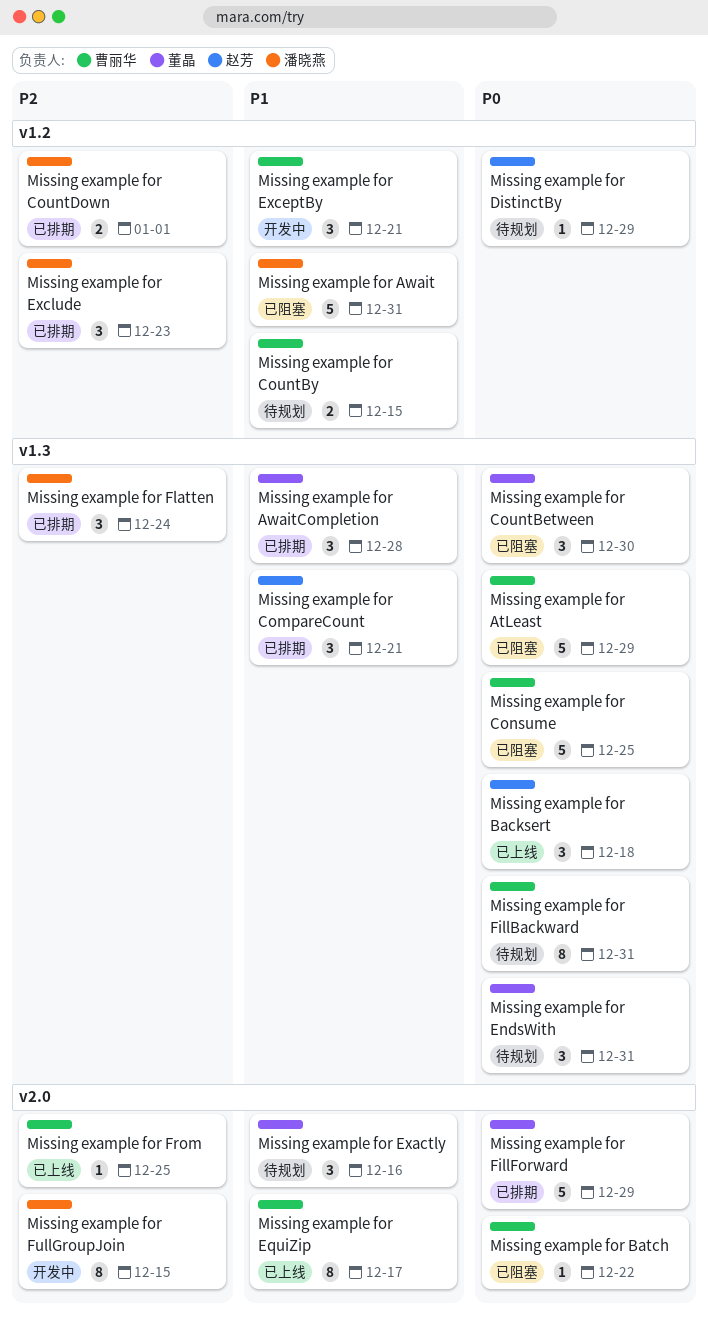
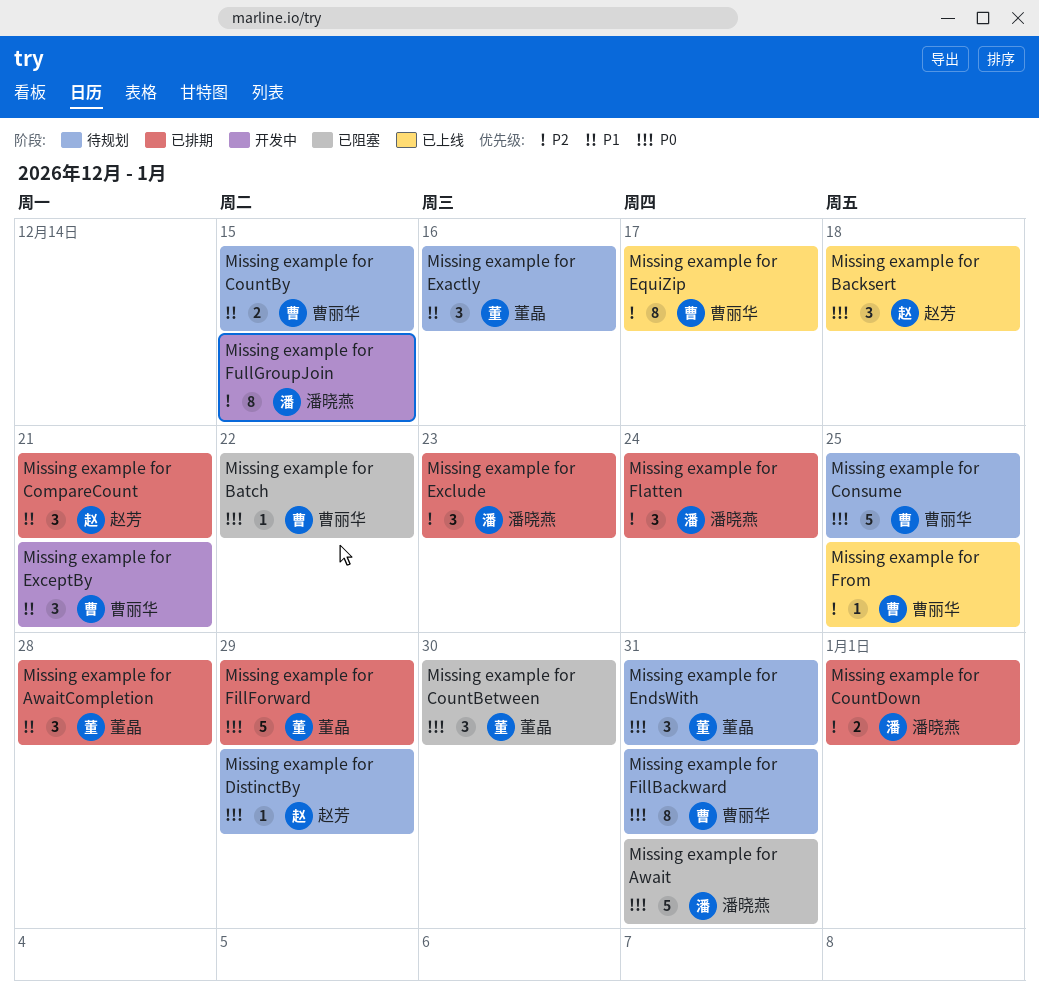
Missing example for AtLeast: present -> none
Missing example for Await, priority: P1 -> P0
Missing example for Consume, status: 已阻塞 -> 待规划
Missing example for EquiZip, priority: P1 -> P2

